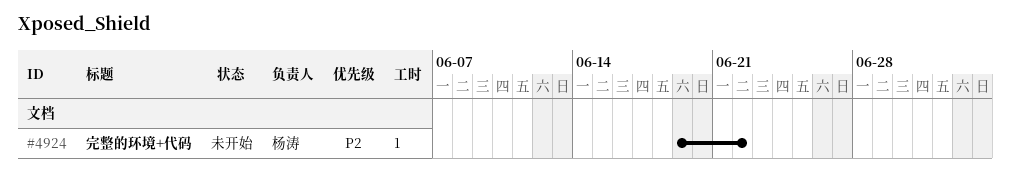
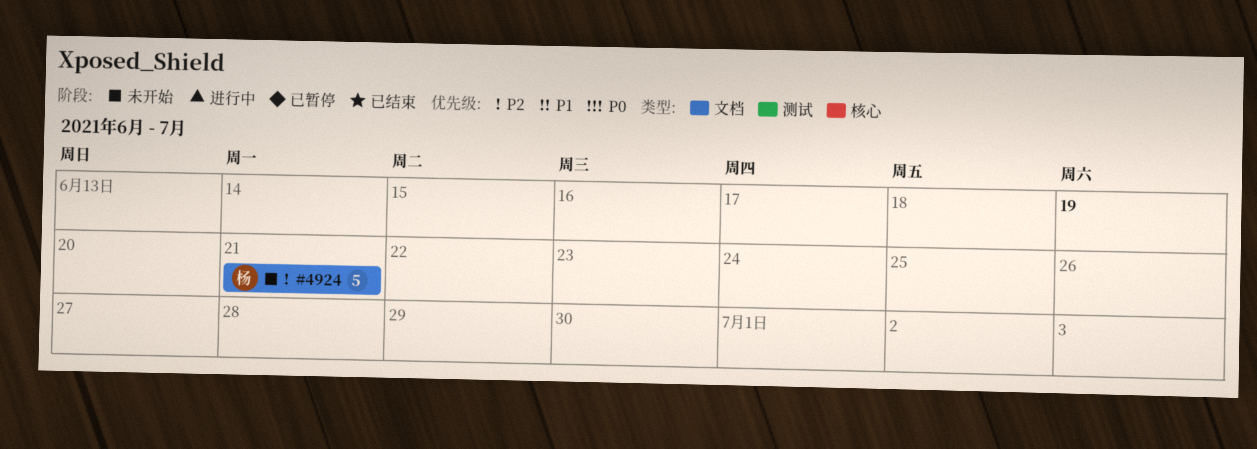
#4924, estimate: 1 -> 5
#4924, start: Jun 19 -> Jun 21
#4924, due: Jun 22 -> Jun 21

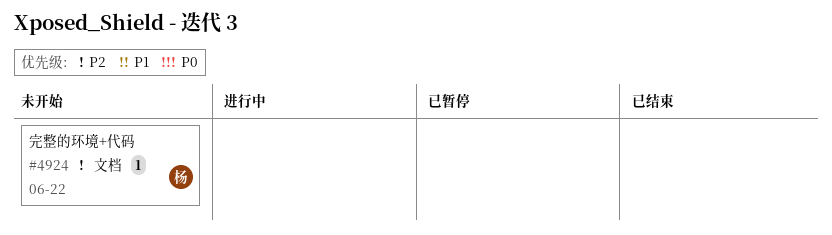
#4924, estimate: 5 -> 1
#4924, due: Jun 21 -> Jun 22

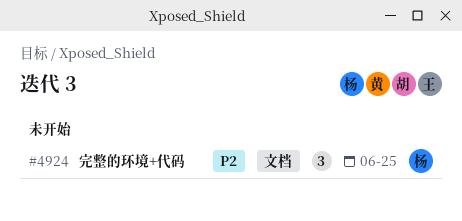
#4924, estimate: 1 -> 3
#4924, due: Jun 22 -> Jun 25

